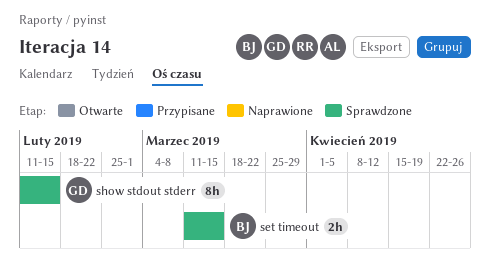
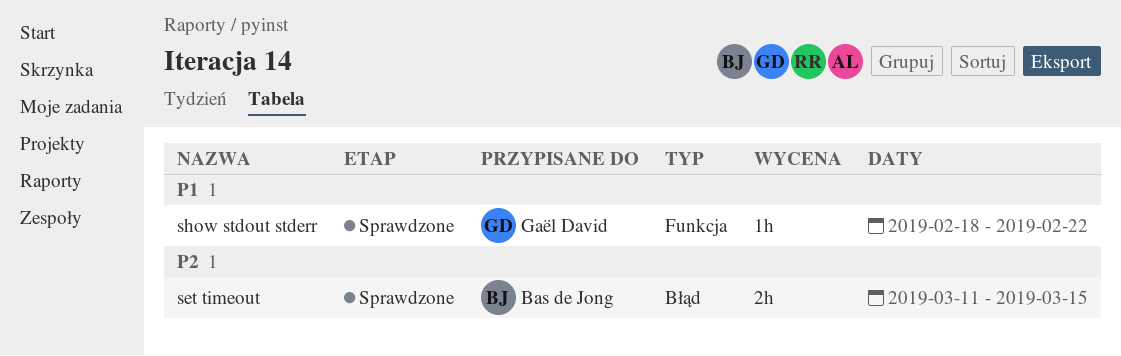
show stdout stderr, estimate: 8h -> 1h
show stdout stderr, start: Feb 11 -> Feb 18
show stdout stderr, due: Feb 15 -> Feb 22

